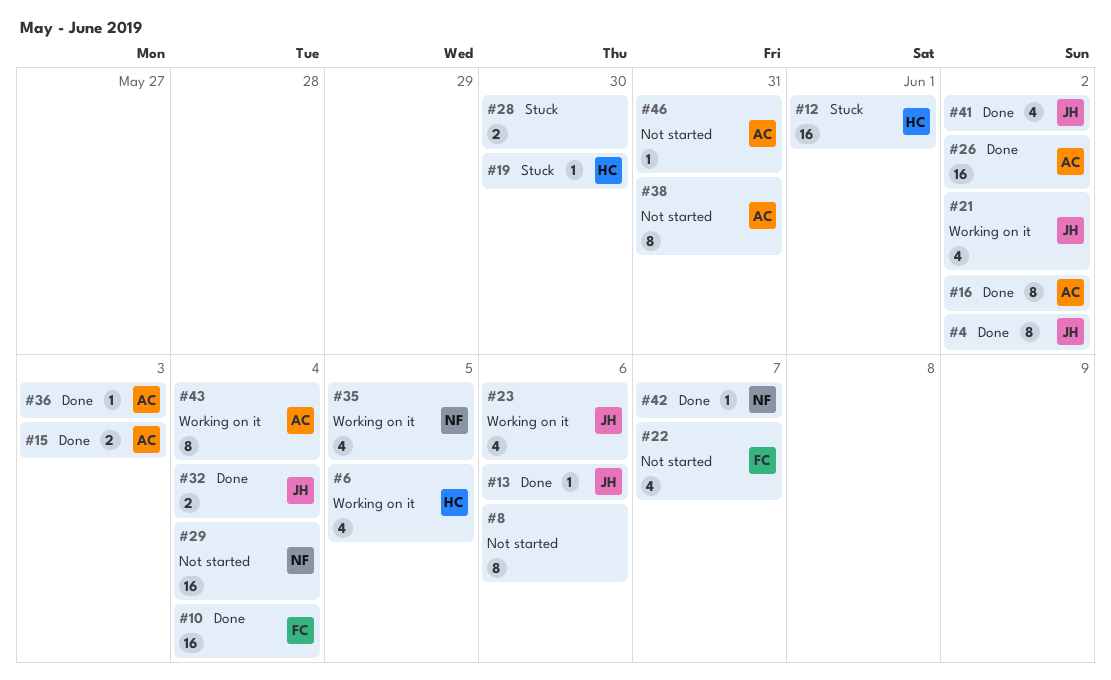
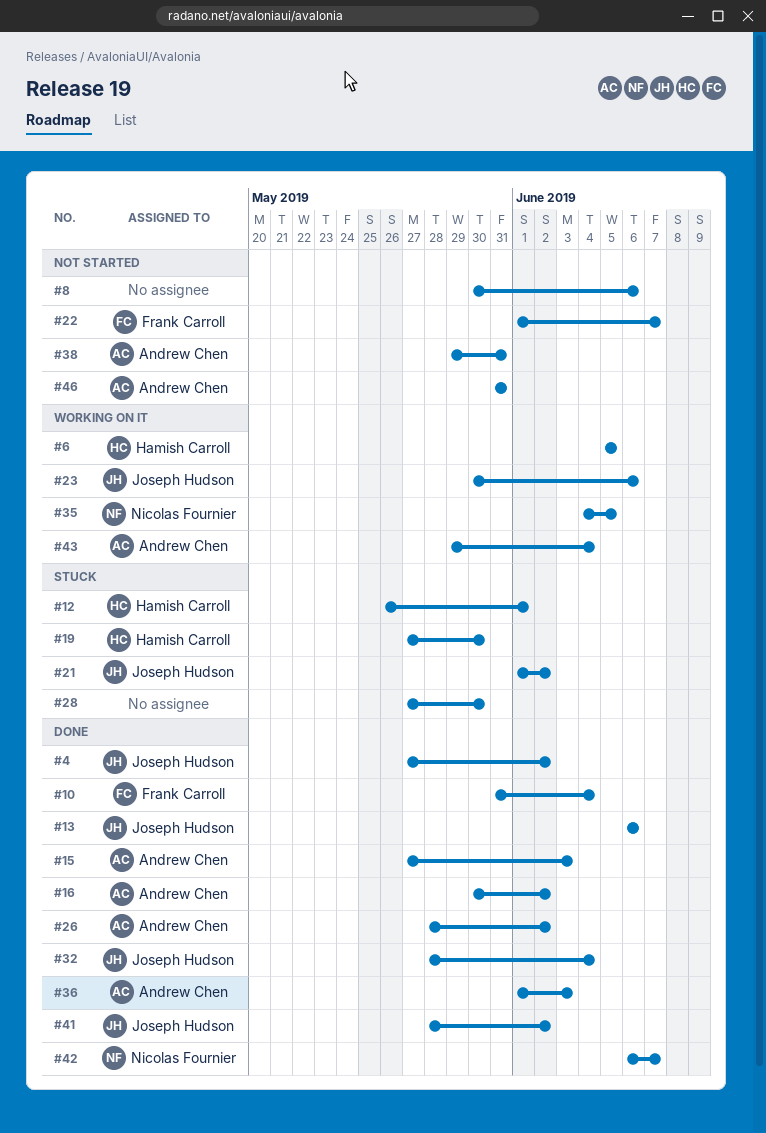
#21, status: Working on it -> Stuck
#29: present -> none

